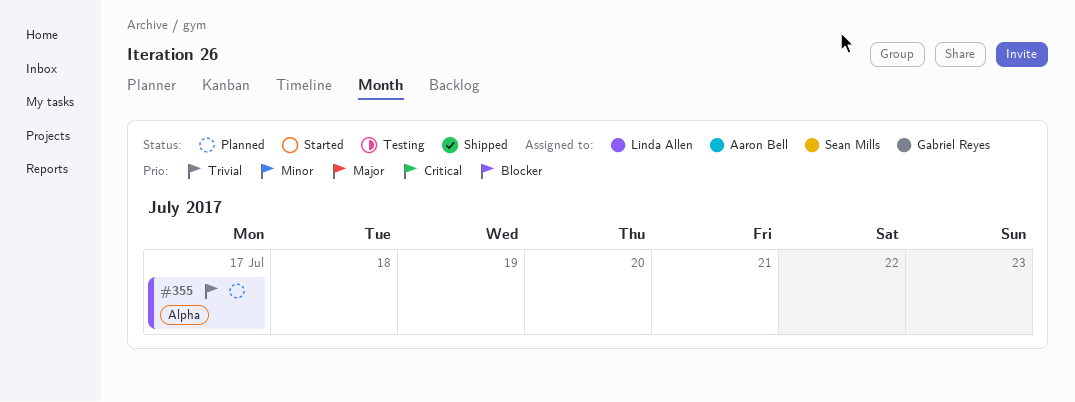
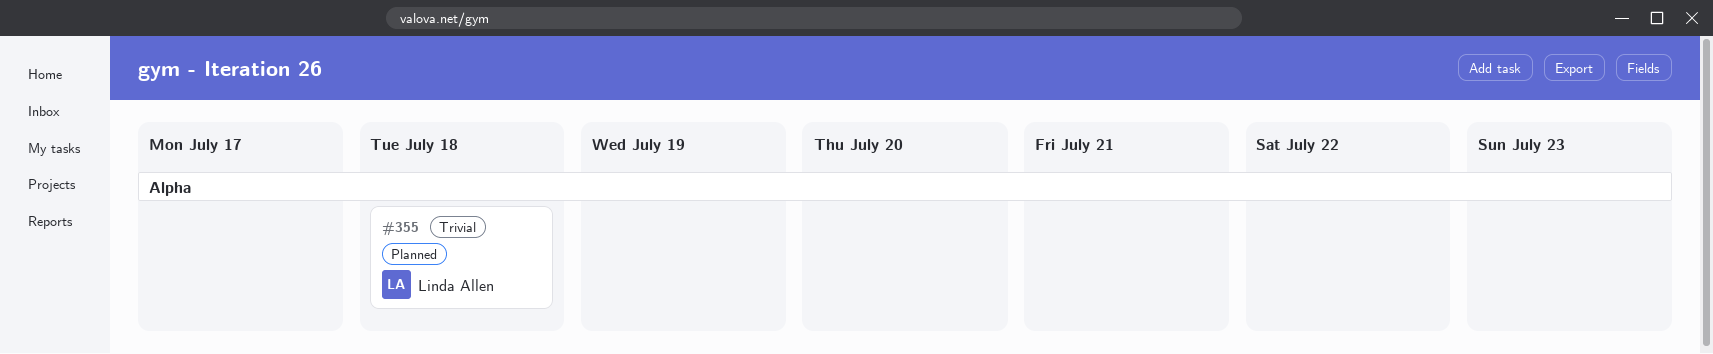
#355, due: Jul 17 -> Jul 18

